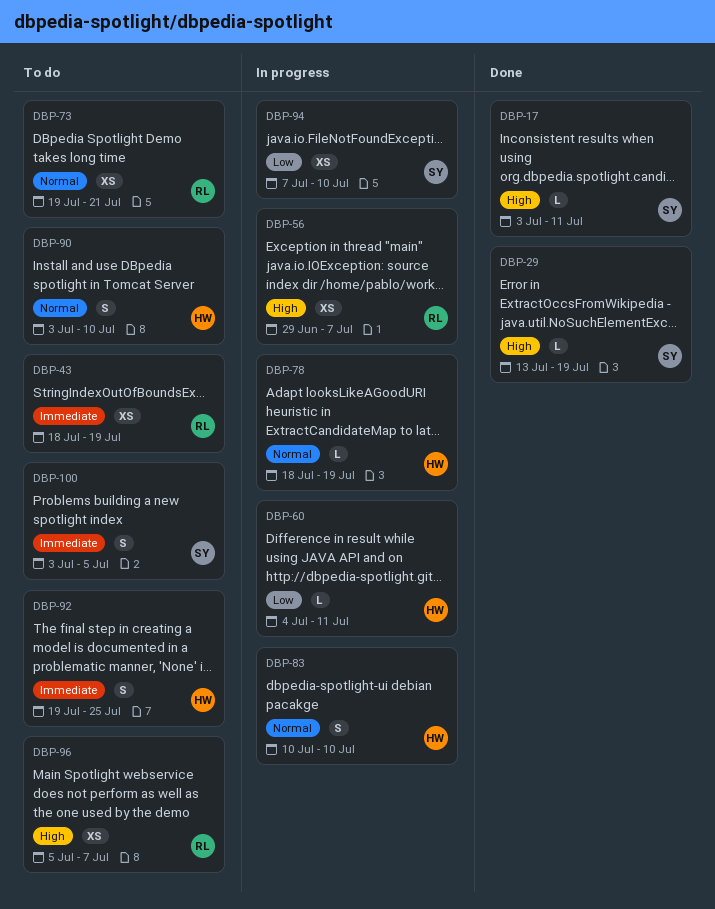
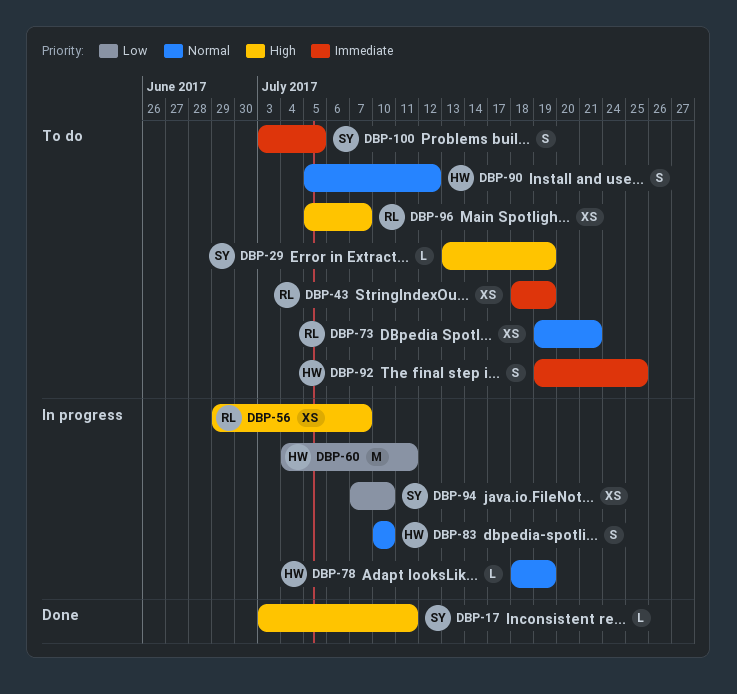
DBP-29, status: Done -> To do
DBP-60, estimate: L -> M
DBP-90, start: Jul 3 -> Jul 5
DBP-90, due: Jul 10 -> Jul 12

